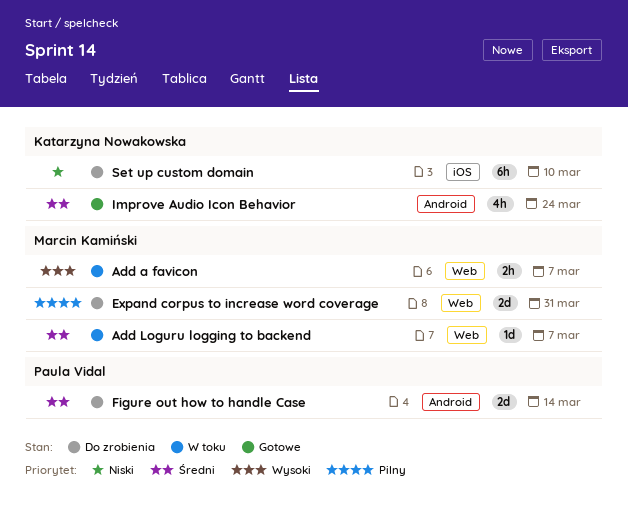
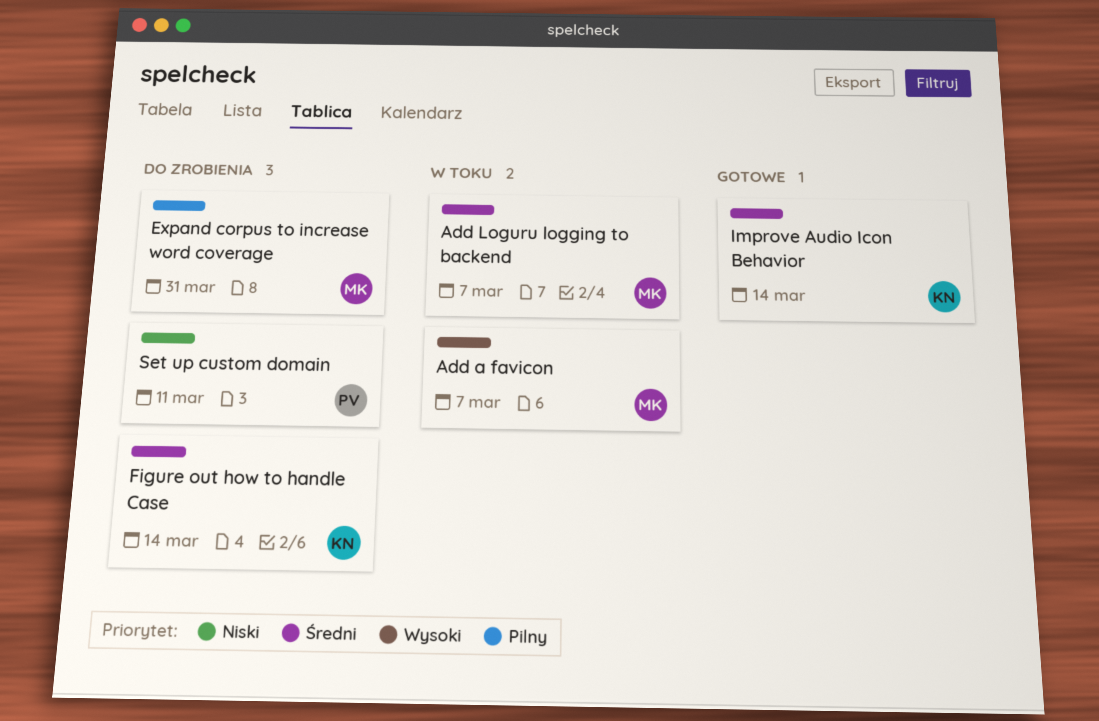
Figure out how to handle Case, owner: Paula Vidal -> Katarzyna Nowakowska
Improve Audio Icon Behavior, due: Mar 24 -> Mar 14
Set up custom domain, owner: Katarzyna Nowakowska -> Paula Vidal
Set up custom domain, due: Mar 10 -> Mar 11

